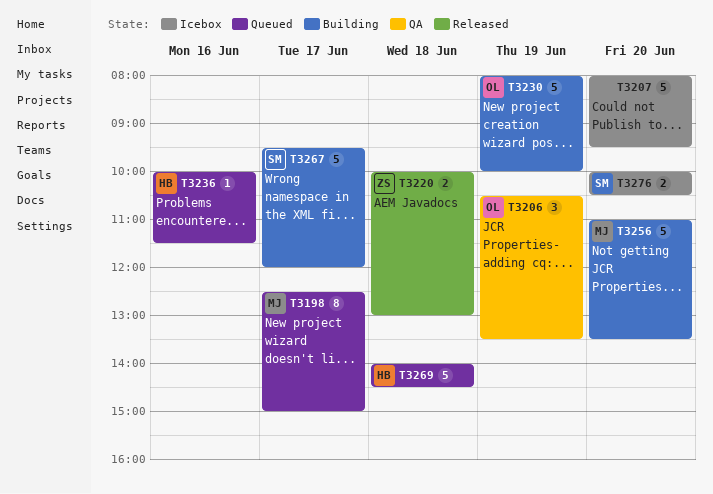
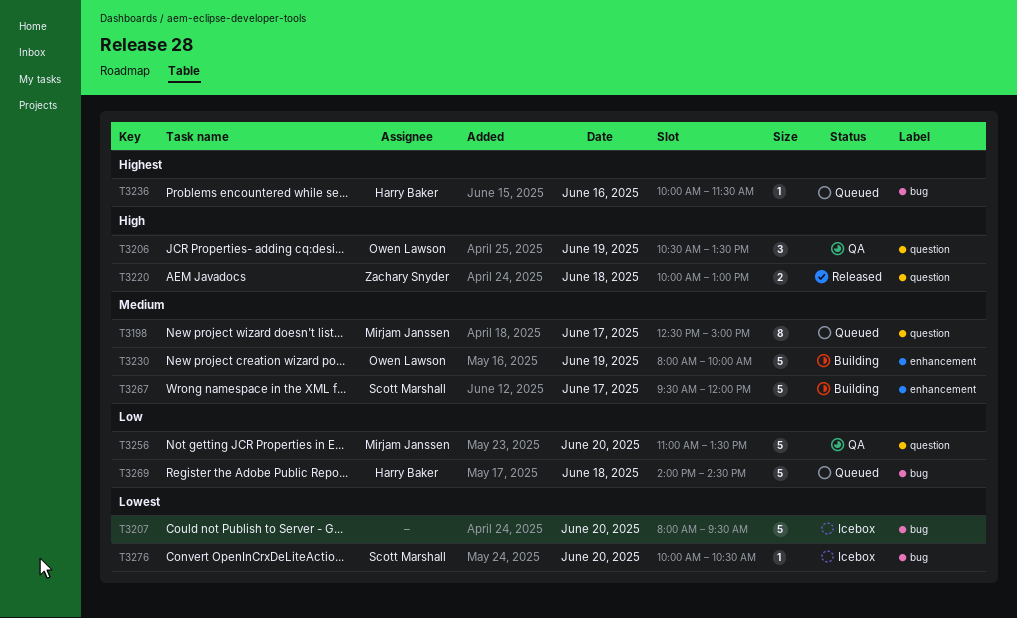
T3256, status: Building -> QA
T3276, estimate: 2 -> 1

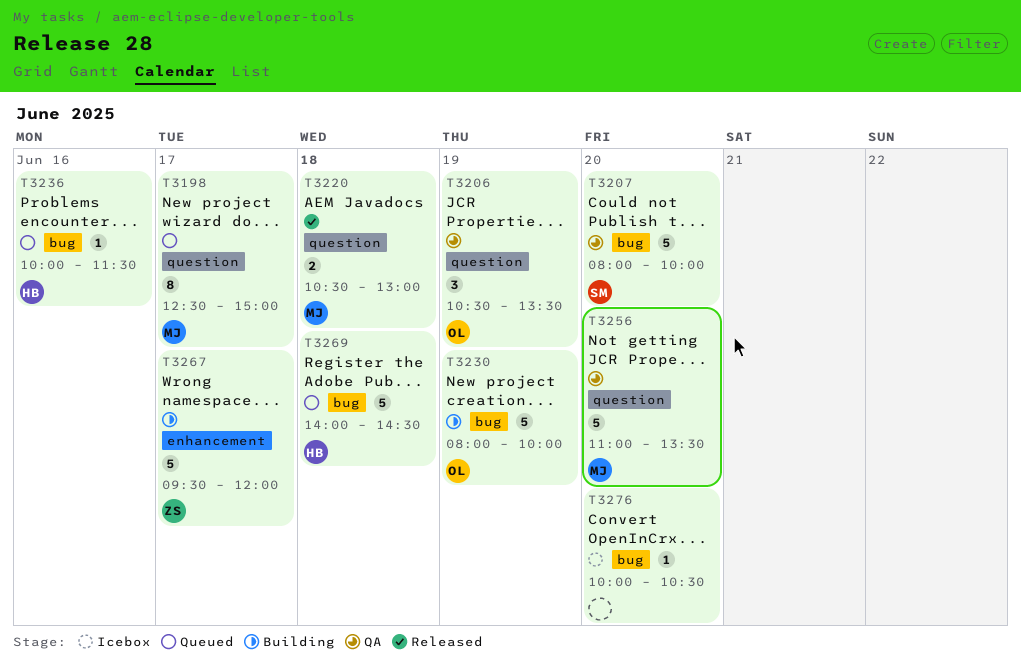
T3207, status: Icebox -> QA
T3207, owner: none -> Scott Marshall
T3207, ends: 09:30 -> 10:00
T3220, owner: Zachary Snyder -> Mirjam Janssen
T3220, begins: 10:00 -> 10:30
T3230, label: enhancement -> bug
T3267, owner: Scott Marshall -> Zachary Snyder
T3276, owner: Scott Marshall -> none

